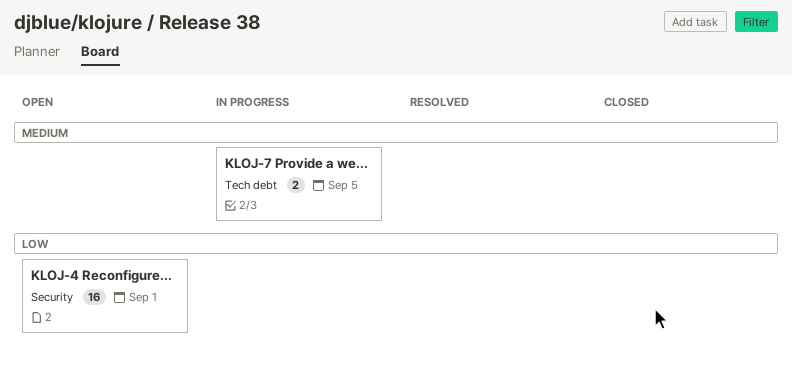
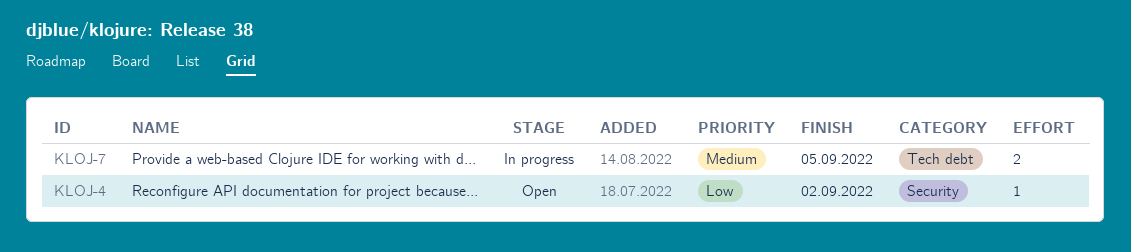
KLOJ-4, estimate: 16 -> 1
KLOJ-4, due: Sep 1 -> Sep 2

